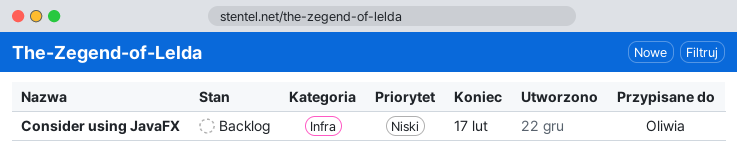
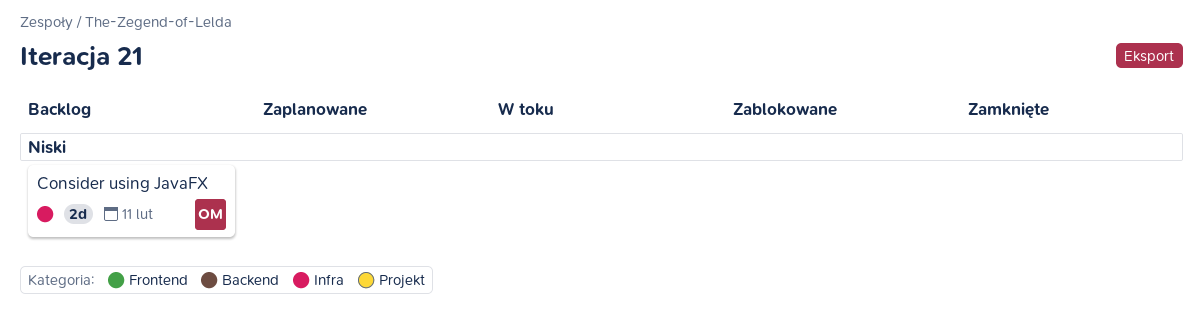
Consider using JavaFX, due: Feb 17 -> Feb 11

